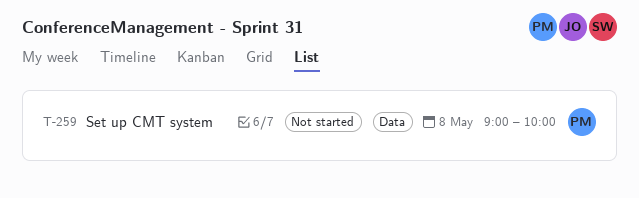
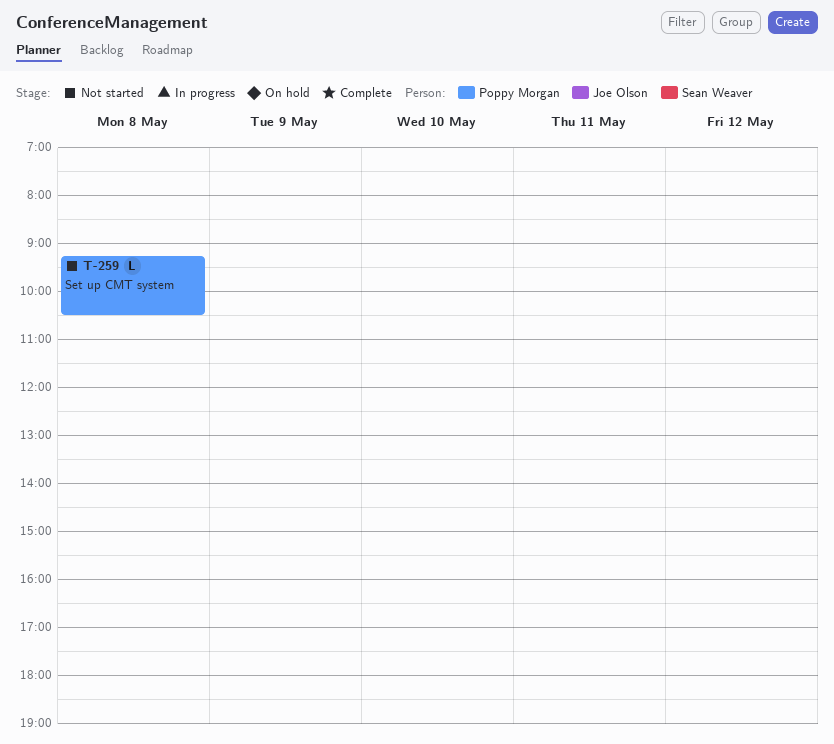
T-259, begins: 09:00 -> 09:15
T-259, ends: 10:00 -> 10:30

